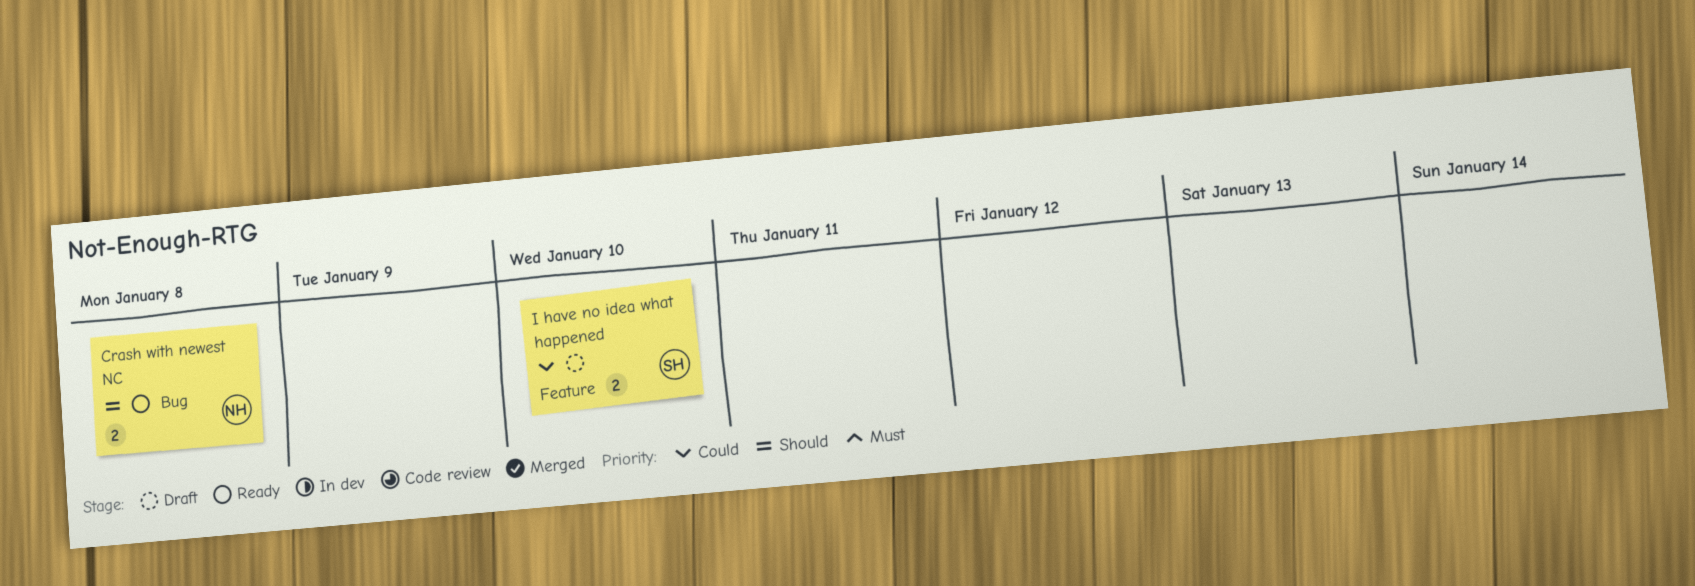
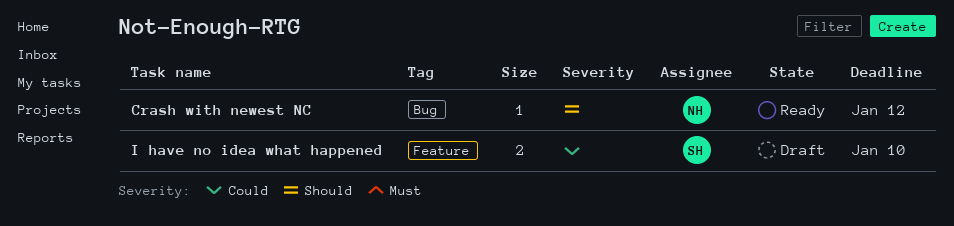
Crash with newest NC, estimate: 2 -> 1
Crash with newest NC, due: Jan 8 -> Jan 12

